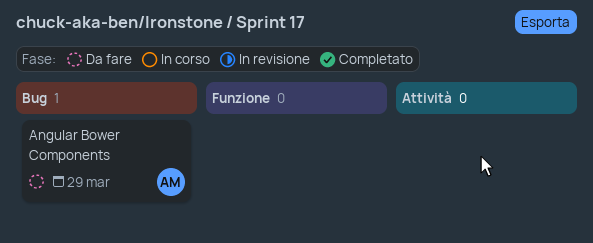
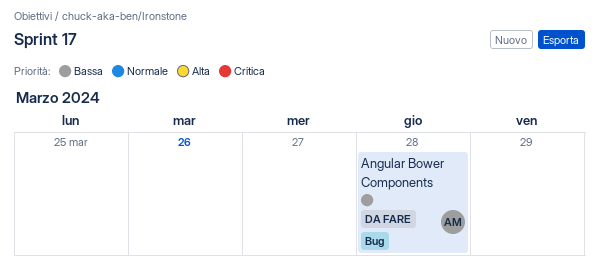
Angular Bower Components, due: Mar 29 -> Mar 28

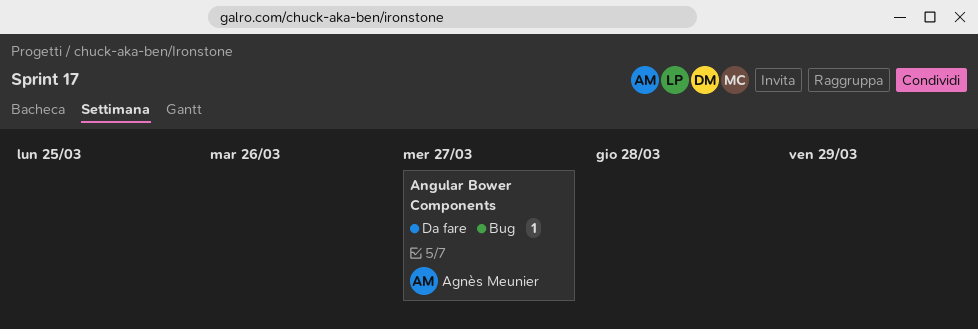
Angular Bower Components, due: Mar 28 -> Mar 27

